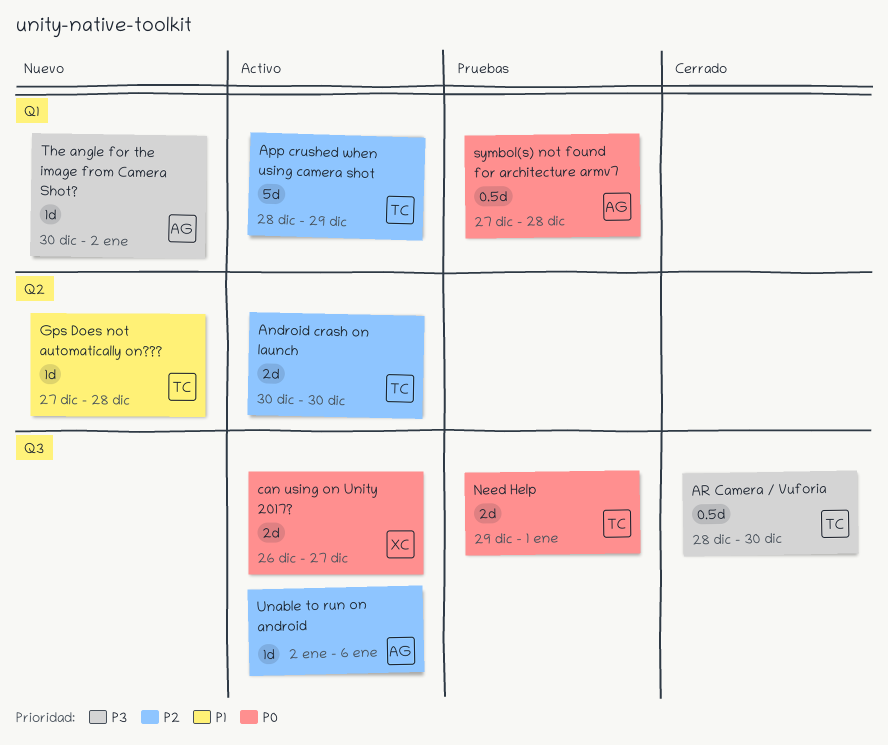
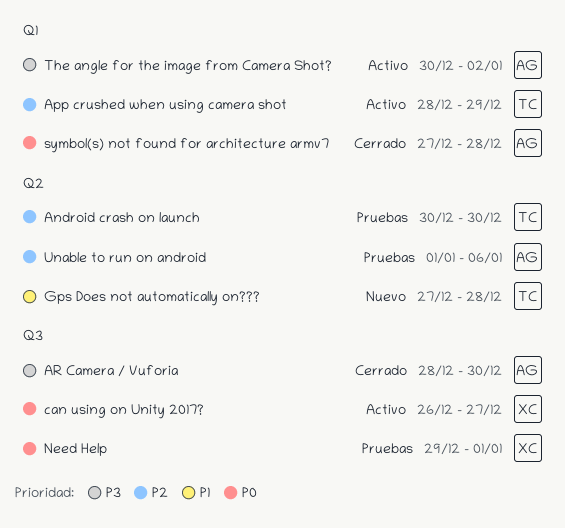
Android crash on launch, status: Activo -> Pruebas
AR Camera / Vuforia, owner: TC -> AG
Need Help, owner: TC -> XC
symbol(s) not found for architecture armv7, status: Pruebas -> Cerrado
The angle for the image from Camera Shot?, status: Nuevo -> Activo
Unable to run on android, status: Activo -> Pruebas
Unable to run on android, label: Q3 -> Q2
Unable to run on android, start: Jan 2 -> Jan 1

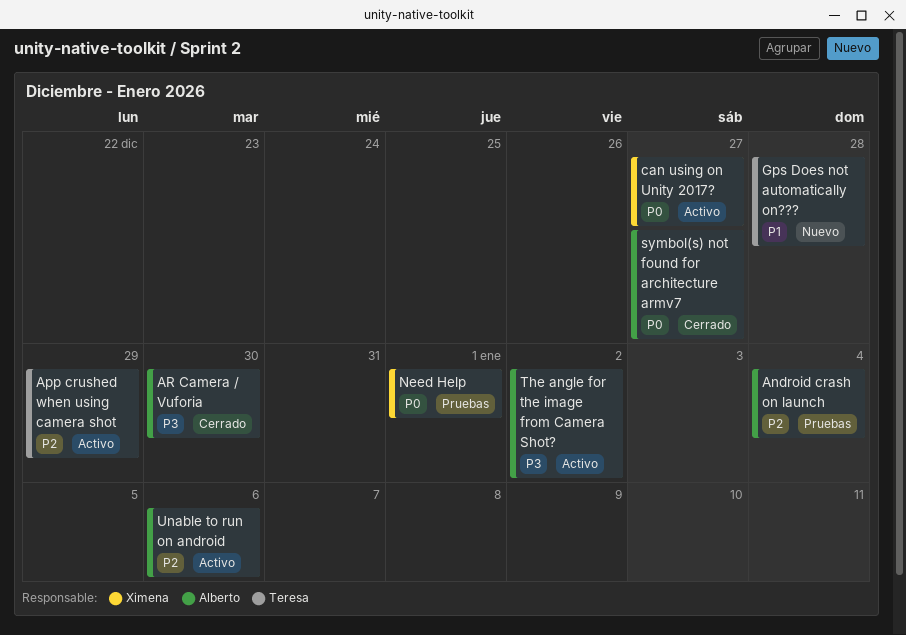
Android crash on launch, owner: Teresa -> Alberto
Android crash on launch, due: Dec 30 -> Jan 4
symbol(s) not found for architecture armv7, due: Dec 28 -> Dec 27
Unable to run on android, status: Pruebas -> Activo

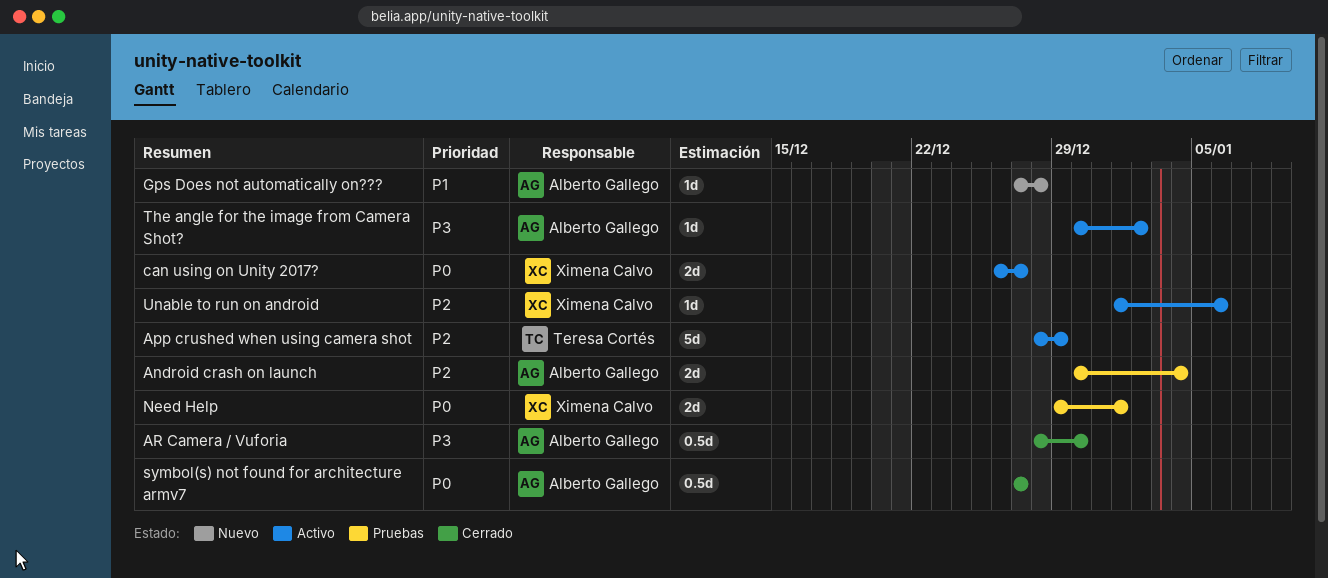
Gps Does not automatically on???, owner: Teresa Cortés -> Alberto Gallego
Unable to run on android, owner: Alberto Gallego -> Ximena Calvo

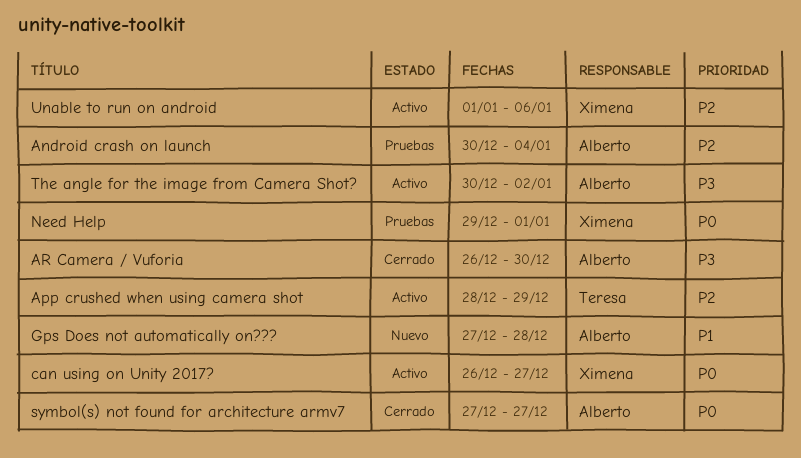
AR Camera / Vuforia, start: Dec 28 -> Dec 26

